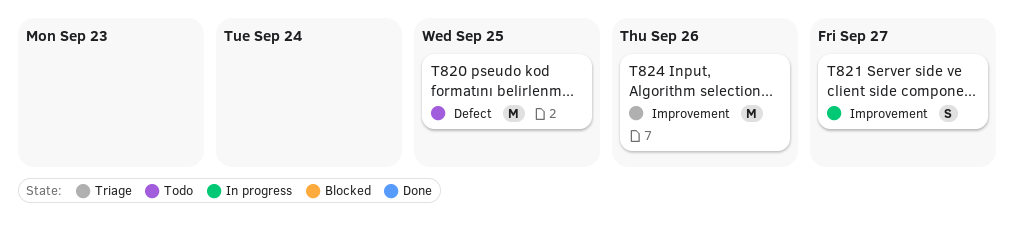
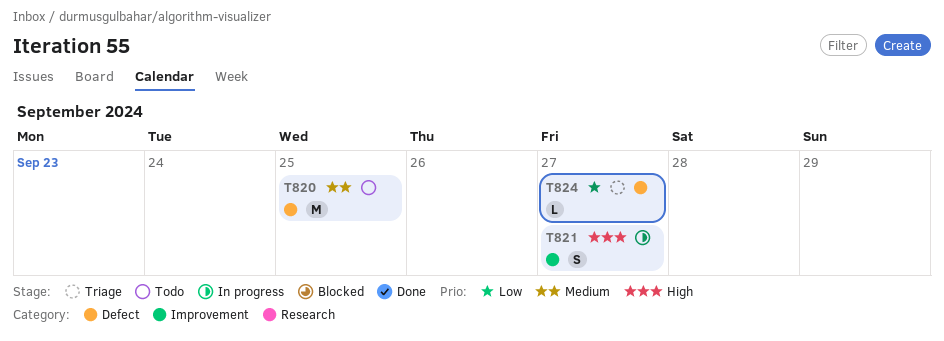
T824, label: Improvement -> Defect
T824, estimate: M -> L
T824, due: Sep 26 -> Sep 27

